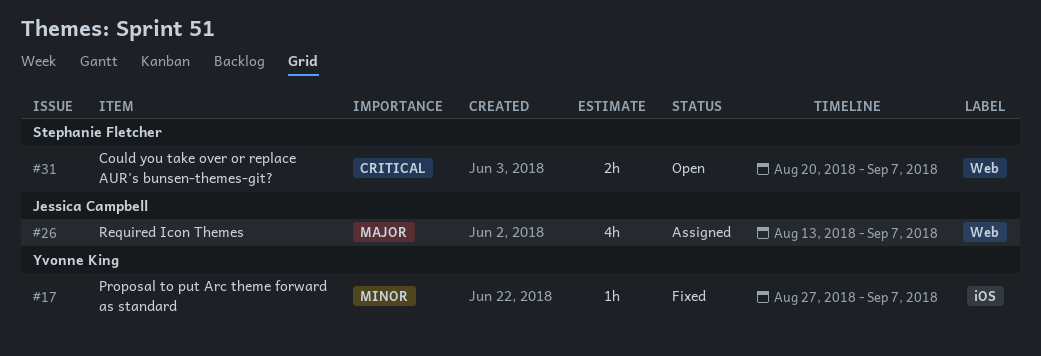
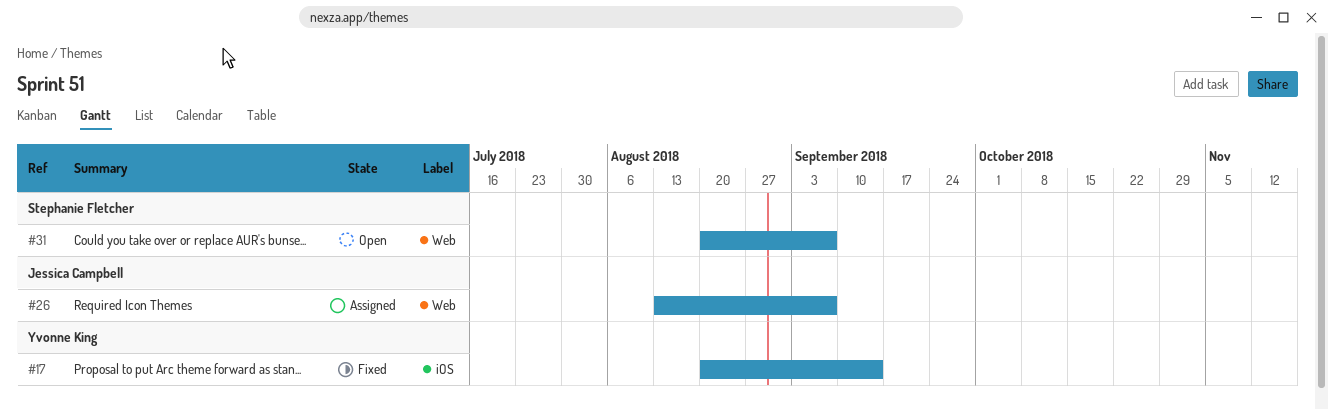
#17, start: Aug 27 -> Aug 20
#17, due: Sep 7 -> Sep 14

